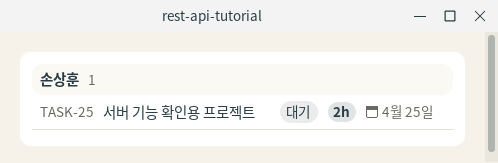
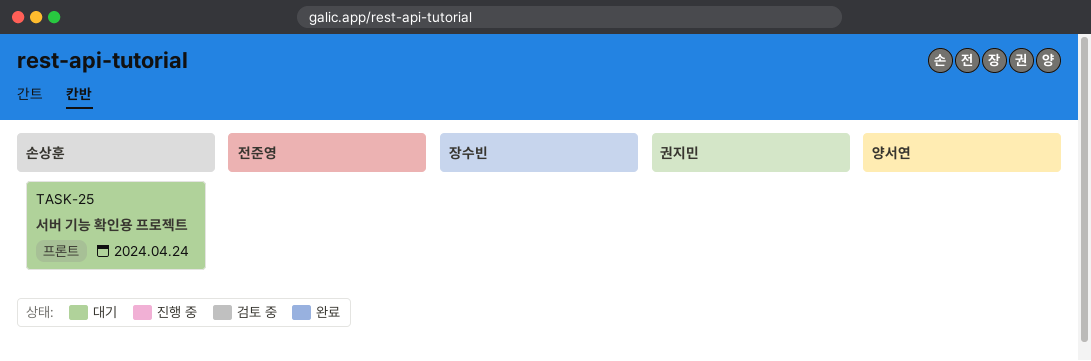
TASK-25, due: Apr 25 -> Apr 24

